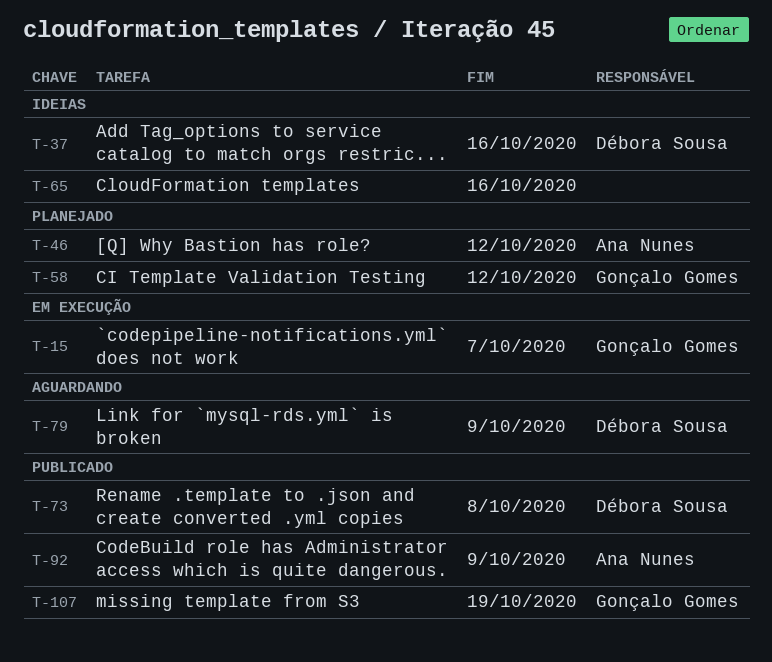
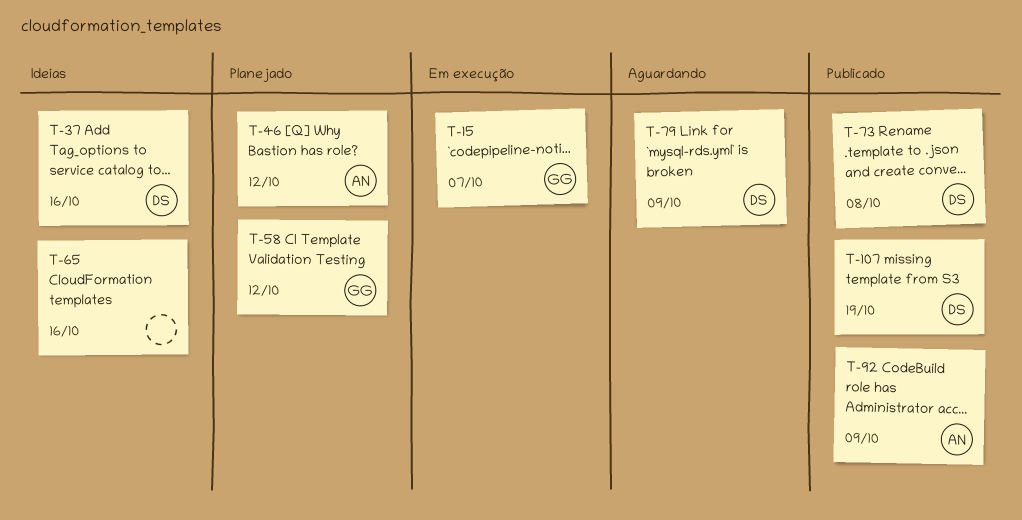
T-107, owner: Gonçalo Gomes -> Débora Sousa

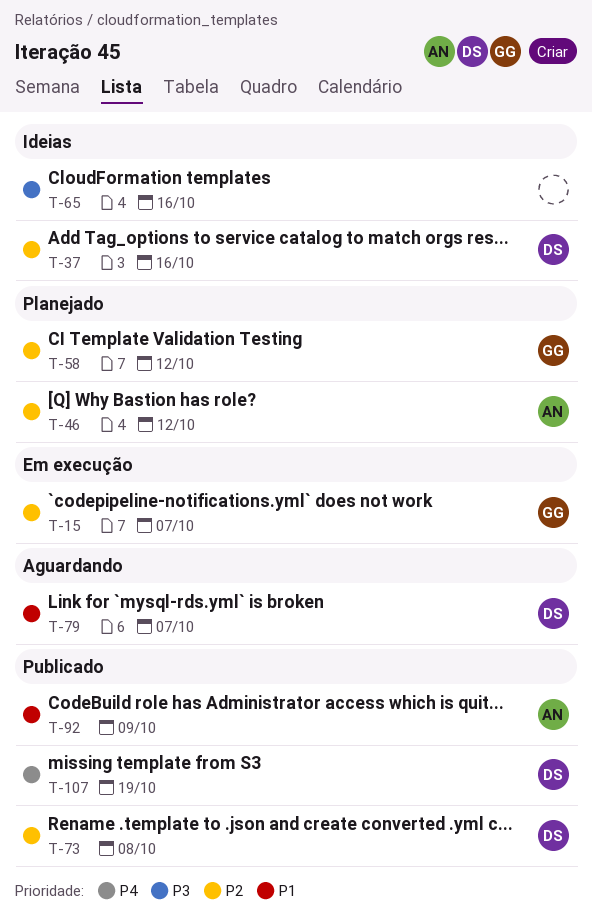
T-79, due: Oct 9 -> Oct 7

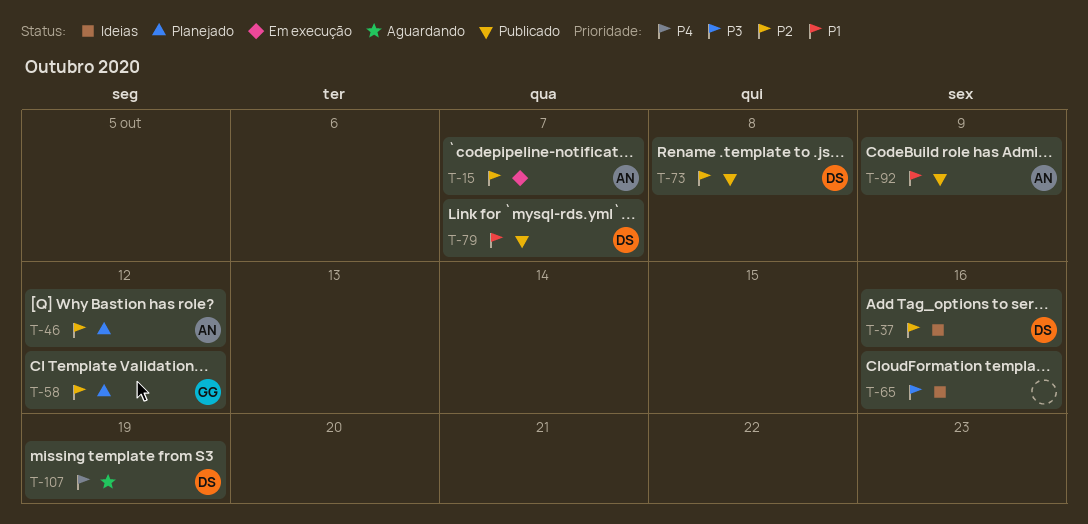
T-15, owner: GG -> AN
T-79, status: Aguardando -> Publicado
T-107, status: Publicado -> Aguardando

